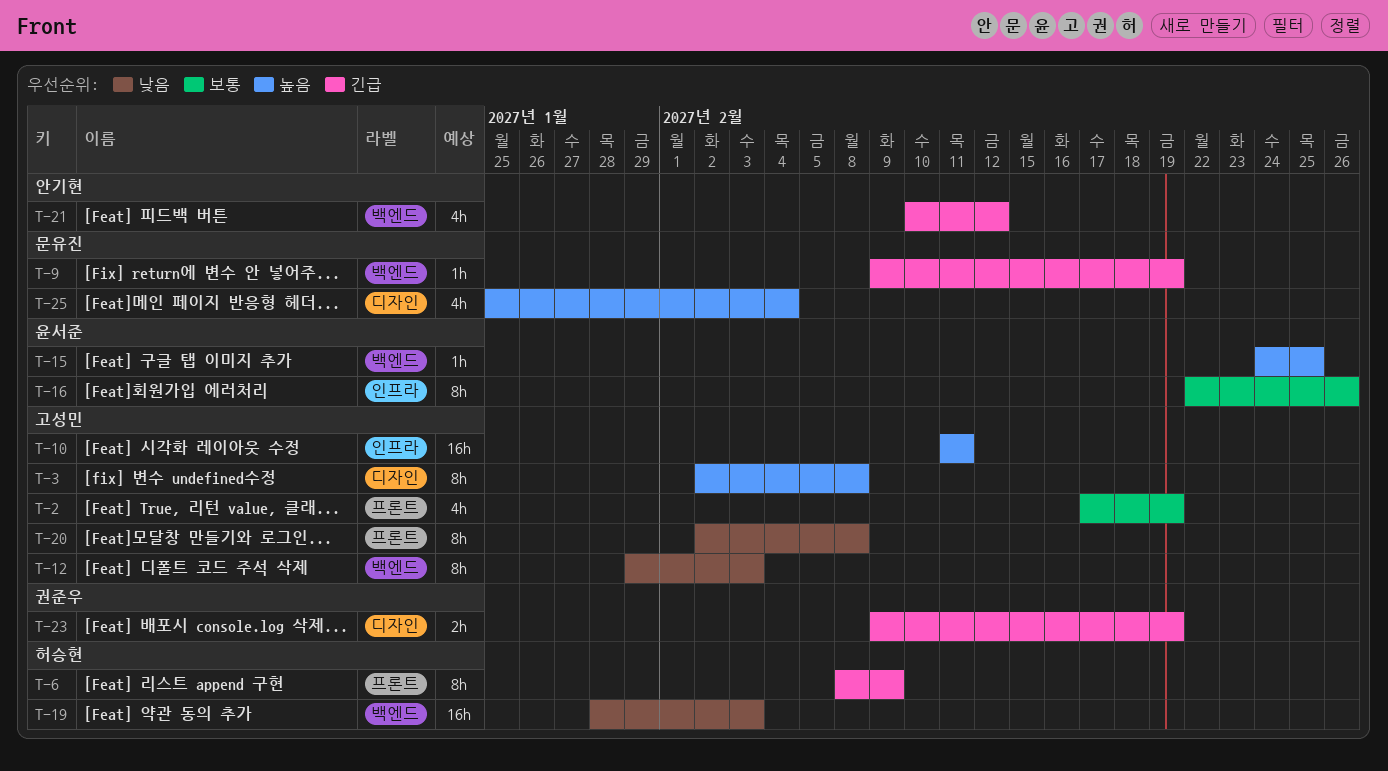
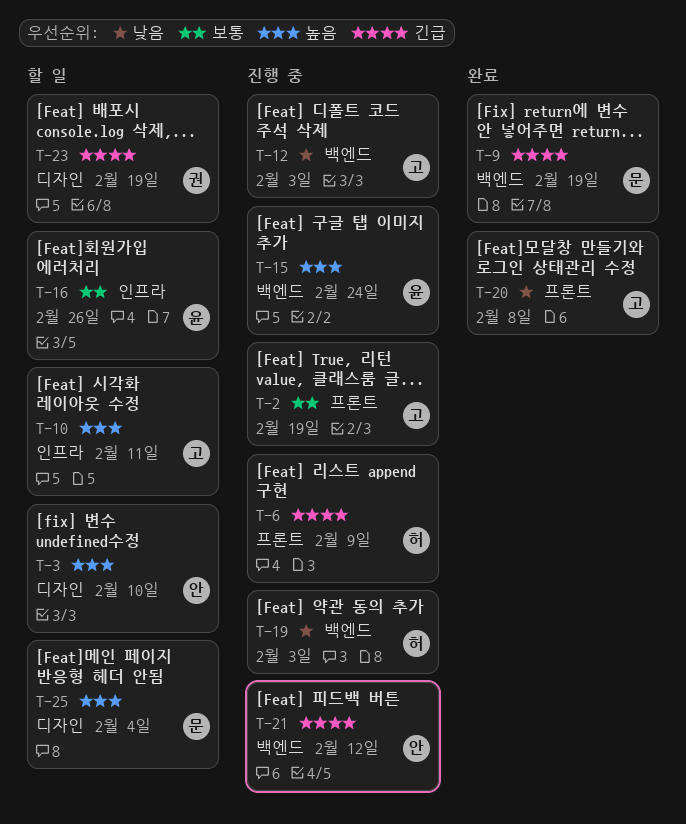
T-3, owner: 고성민 -> 안기현
T-3, due: Feb 8 -> Feb 10
T-15, due: Feb 25 -> Feb 24

